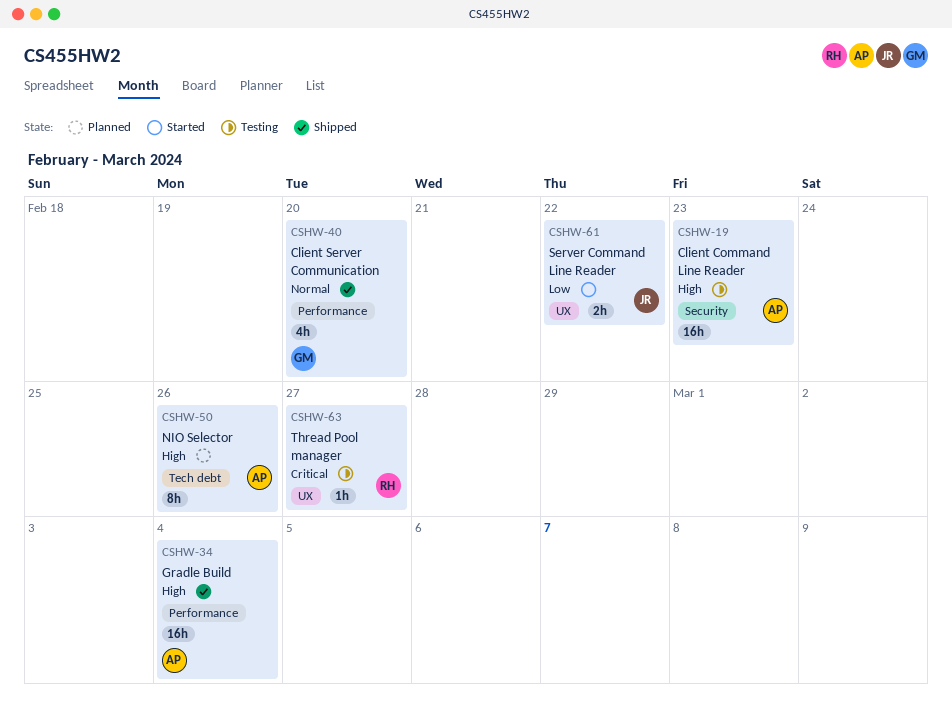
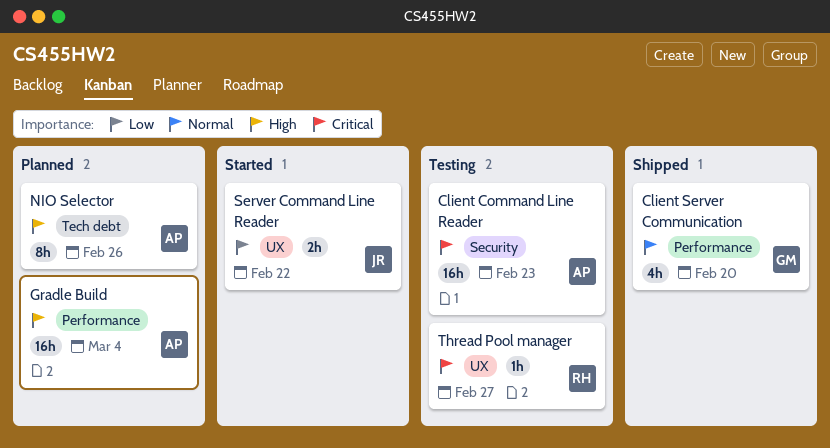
Client Command Line Reader, priority: High -> Critical
Gradle Build, status: Shipped -> Planned

